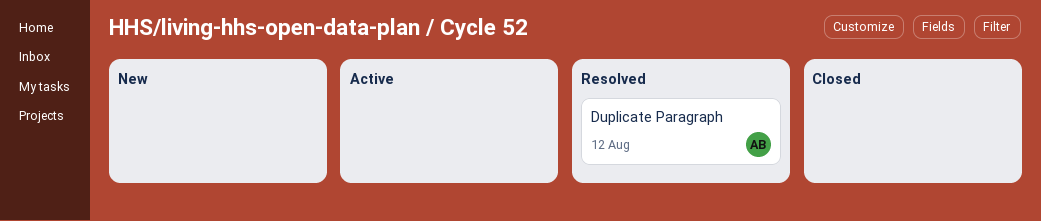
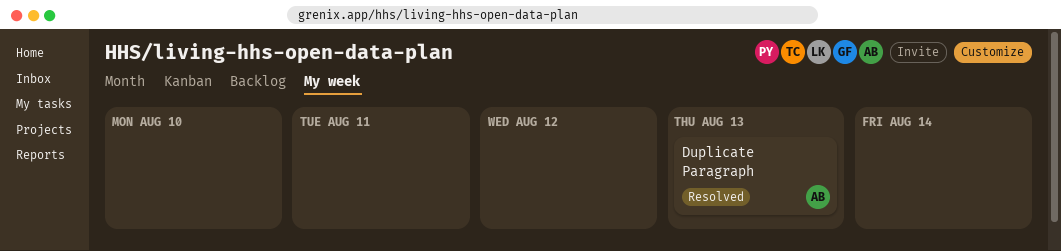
Duplicate Paragraph, due: Aug 12 -> Aug 13

